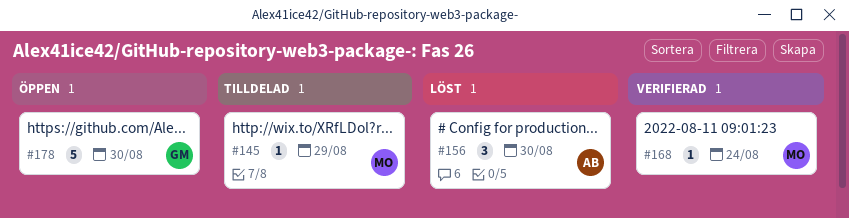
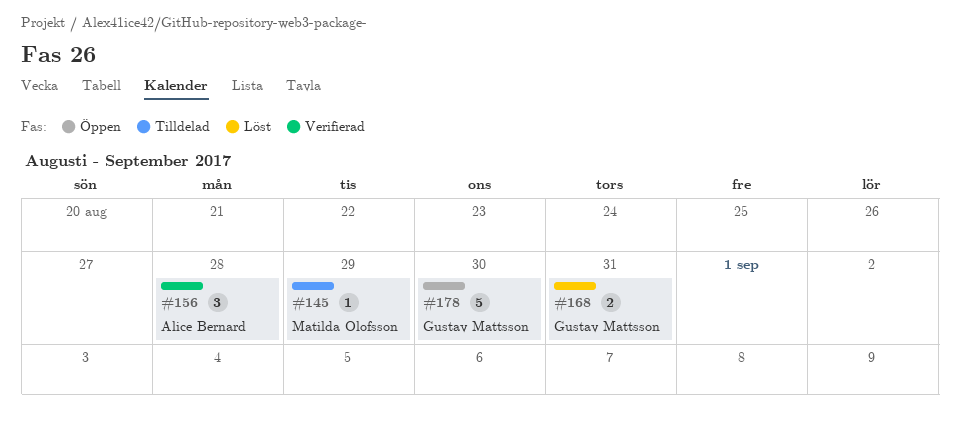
#156, status: Löst -> Verifierad
#156, due: Aug 30 -> Aug 28
#168, status: Verifierad -> Löst
#168, owner: Matilda Olofsson -> Gustav Mattsson
#168, estimate: 1 -> 2
#168, due: Aug 24 -> Aug 31

